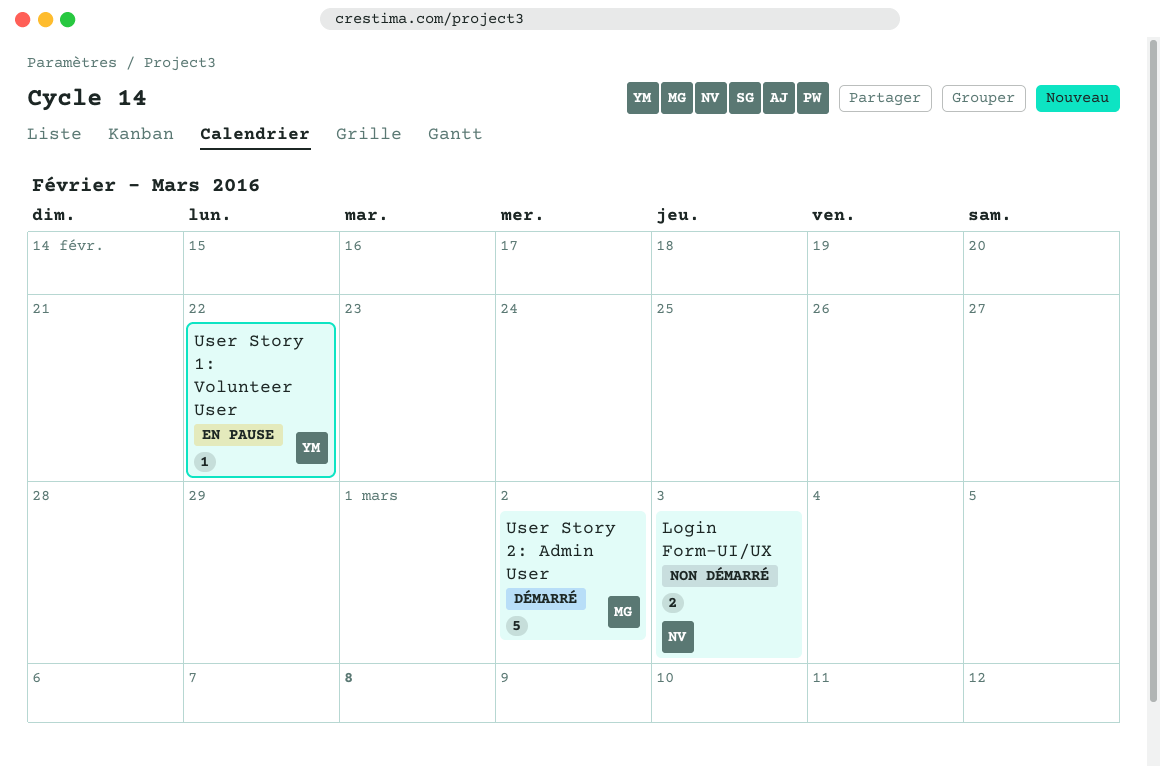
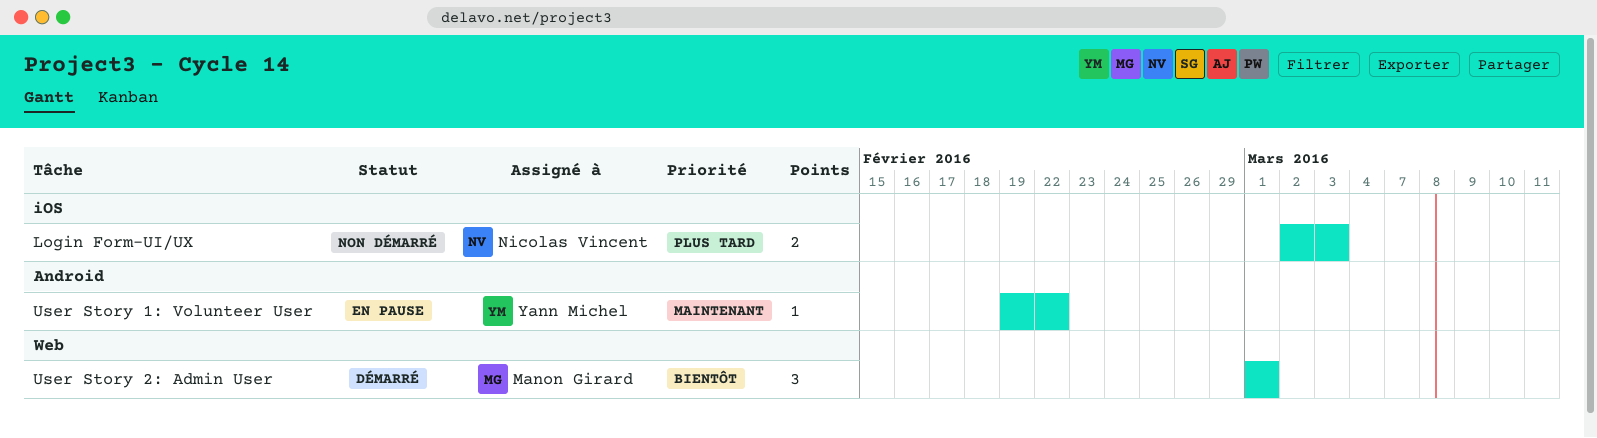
User Story 2: Admin User, estimate: 5 -> 3
User Story 2: Admin User, due: Mar 2 -> Mar 1

